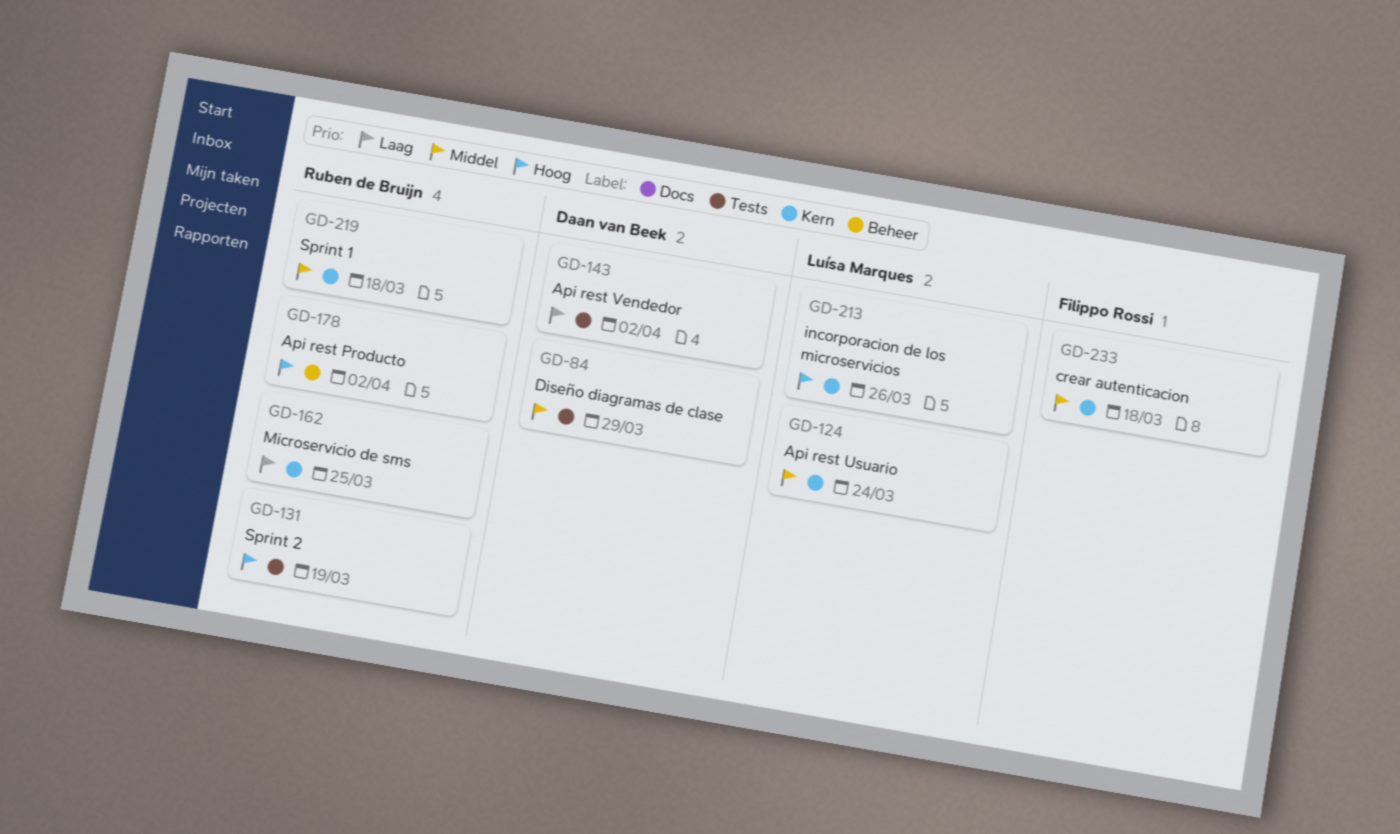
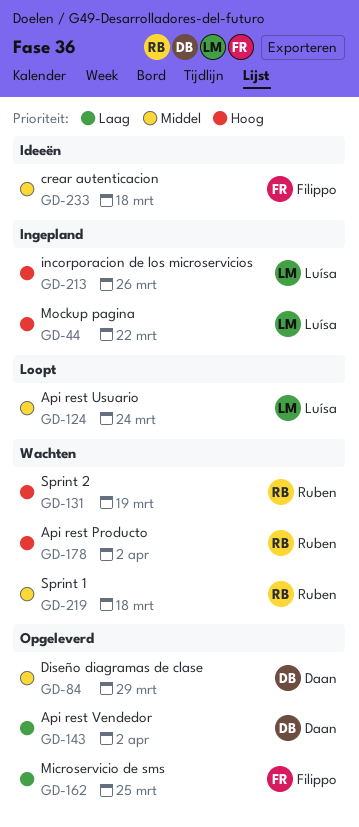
GD-44: none -> present
GD-162, owner: Ruben de Bruijn -> Filippo Rossi

